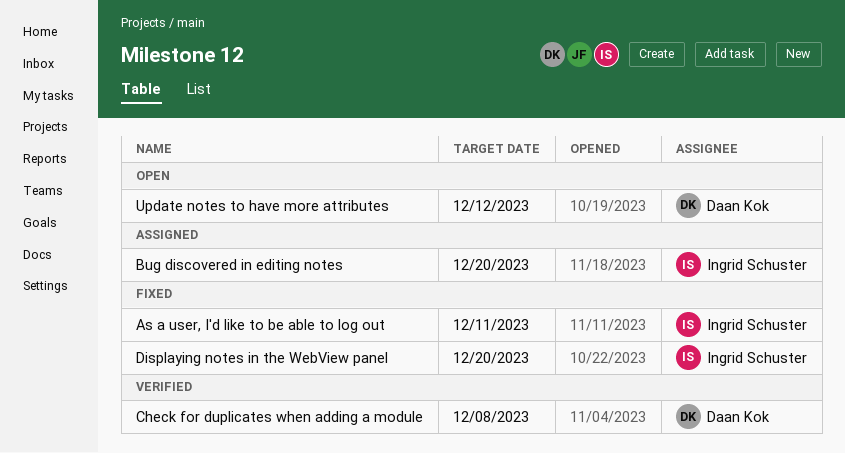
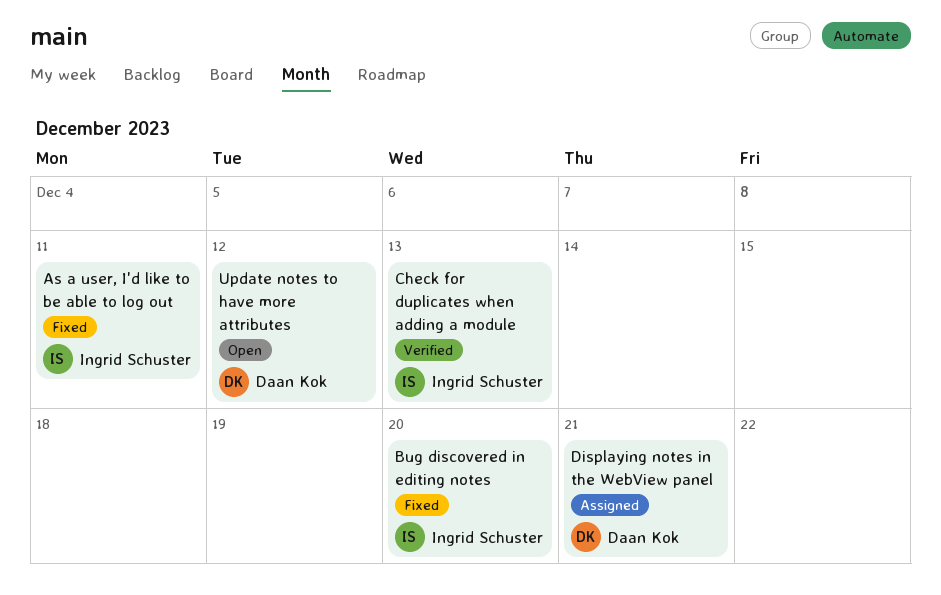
Bug discovered in editing notes, status: Assigned -> Fixed
Check for duplicates when adding a module, owner: Daan Kok -> Ingrid Schuster
Check for duplicates when adding a module, due: Dec 8 -> Dec 13
Displaying notes in the WebView panel, status: Fixed -> Assigned
Displaying notes in the WebView panel, owner: Ingrid Schuster -> Daan Kok
Displaying notes in the WebView panel, due: Dec 20 -> Dec 21

